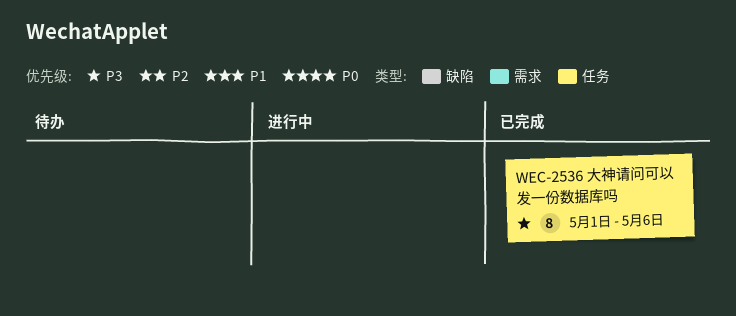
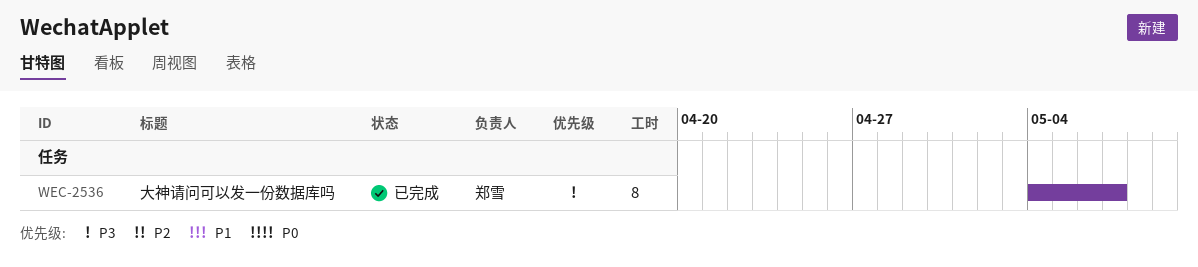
WEC-2536, start: May 1 -> May 4
WEC-2536, due: May 6 -> May 7

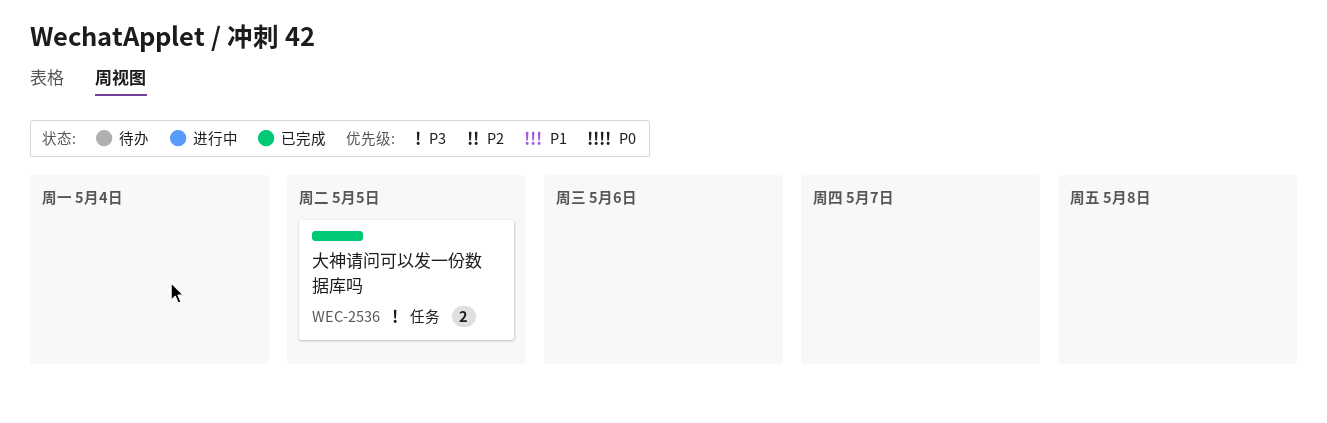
WEC-2536, estimate: 8 -> 2
WEC-2536, due: May 7 -> May 5

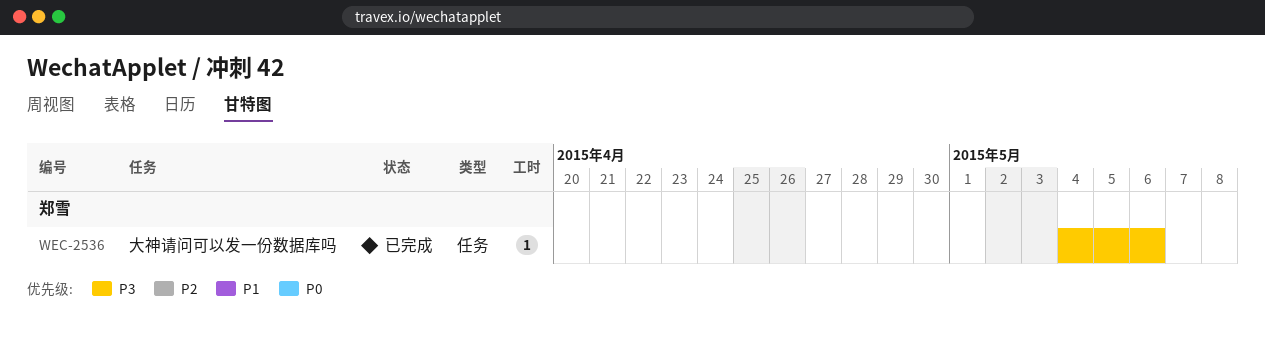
WEC-2536, estimate: 2 -> 1
WEC-2536, due: May 5 -> May 6

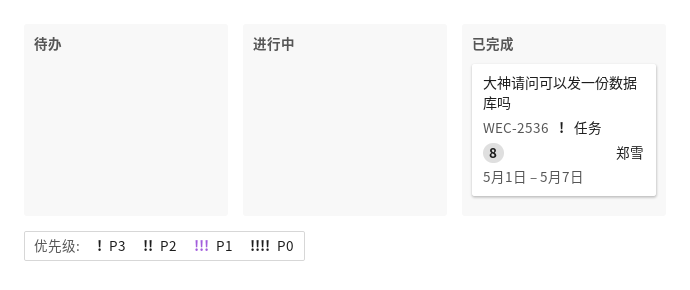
WEC-2536, estimate: 1 -> 8
WEC-2536, start: May 4 -> May 1
WEC-2536, due: May 6 -> May 7

